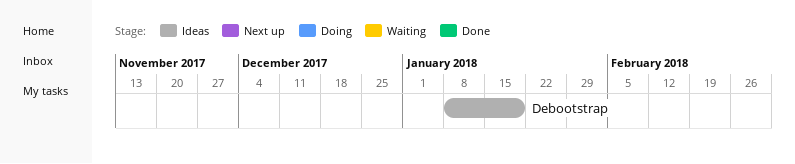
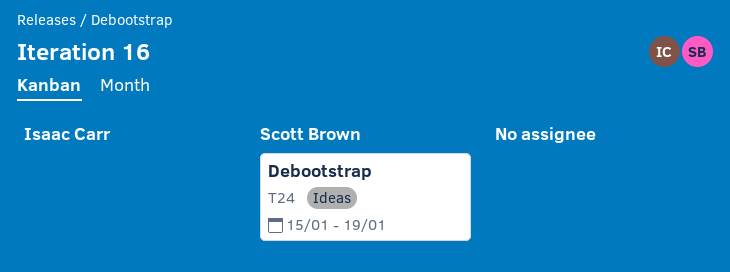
Debootstrap, start: Jan 8 -> Jan 15

